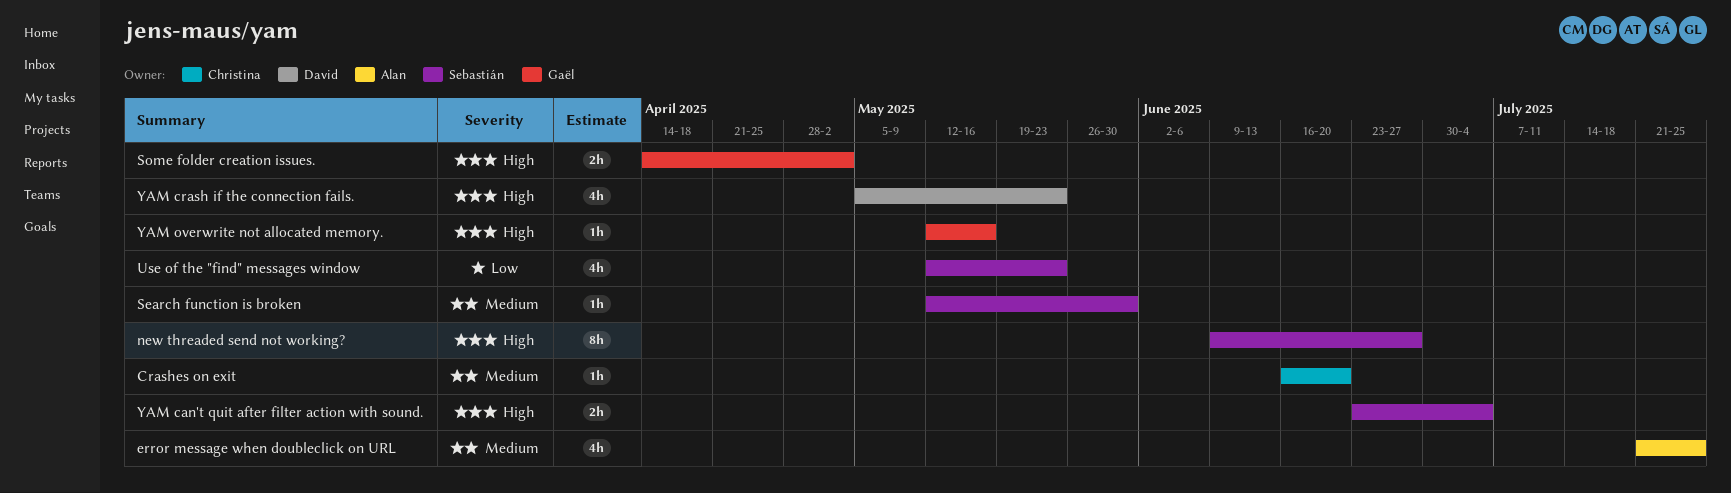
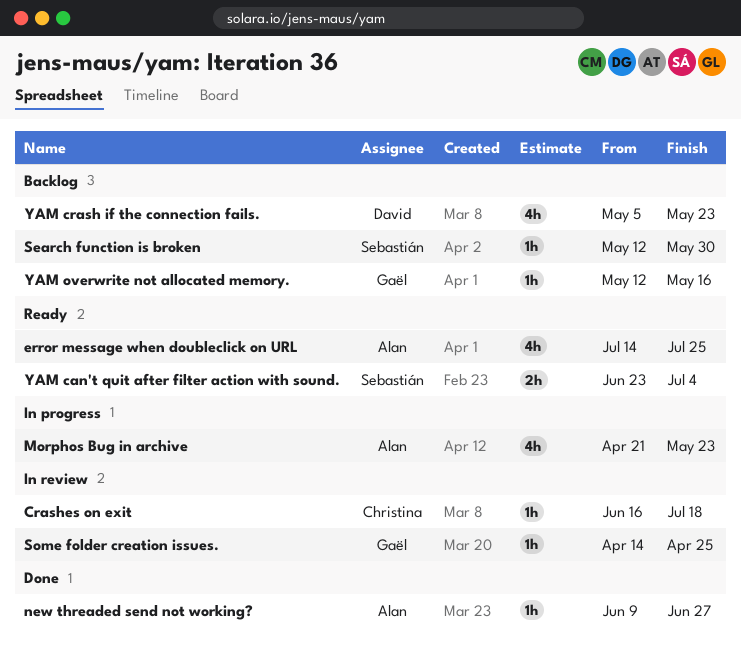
Crashes on exit, due: Jun 20 -> Jul 18
error message when doubleclick on URL, start: Jul 21 -> Jul 14
Morphos Bug in archive: none -> present
new threaded send not working?, owner: Sebastián -> Alan
new threaded send not working?, estimate: 8h -> 1h
Some folder creation issues., estimate: 2h -> 1h
Some folder creation issues., due: May 2 -> Apr 25
Use of the "find" messages window: present -> none

